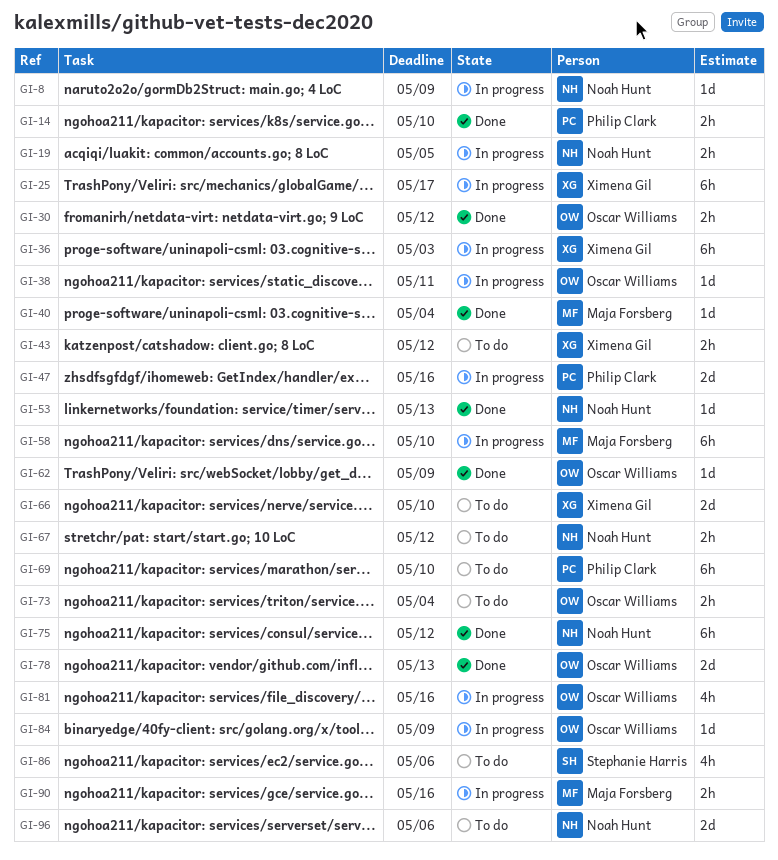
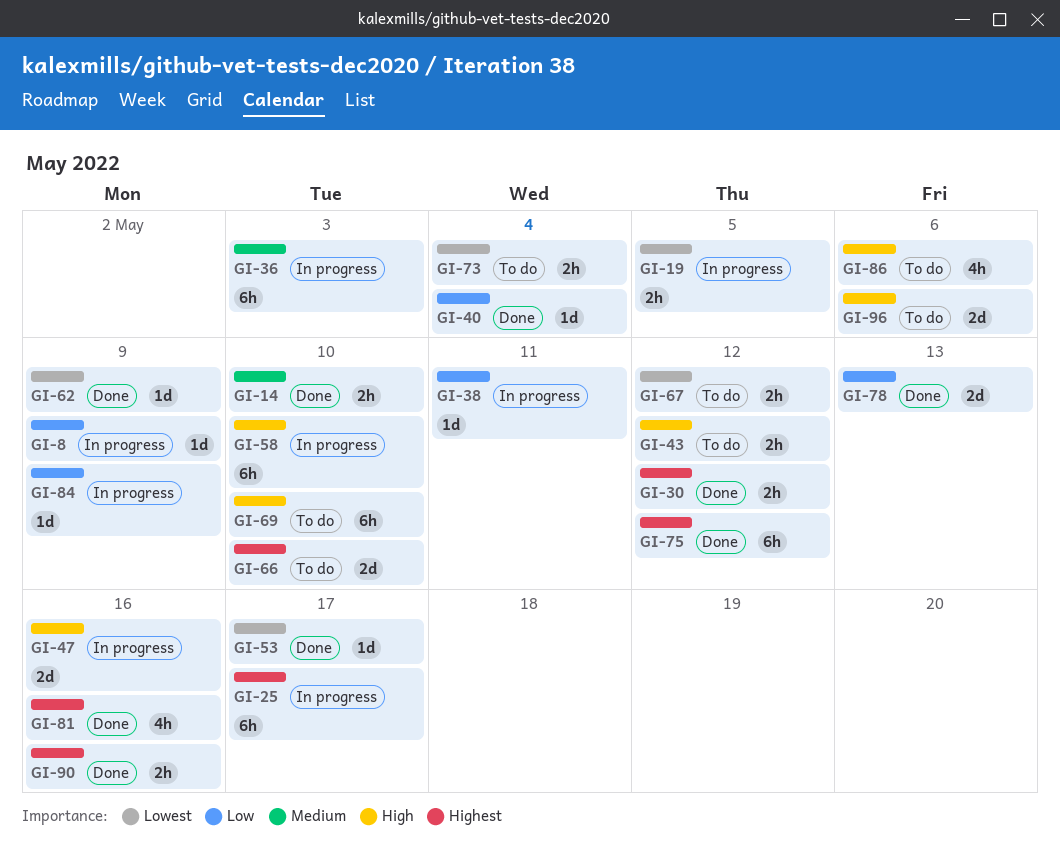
GI-53, due: May 13 -> May 17
GI-81, status: In progress -> Done
GI-90, status: In progress -> Done

